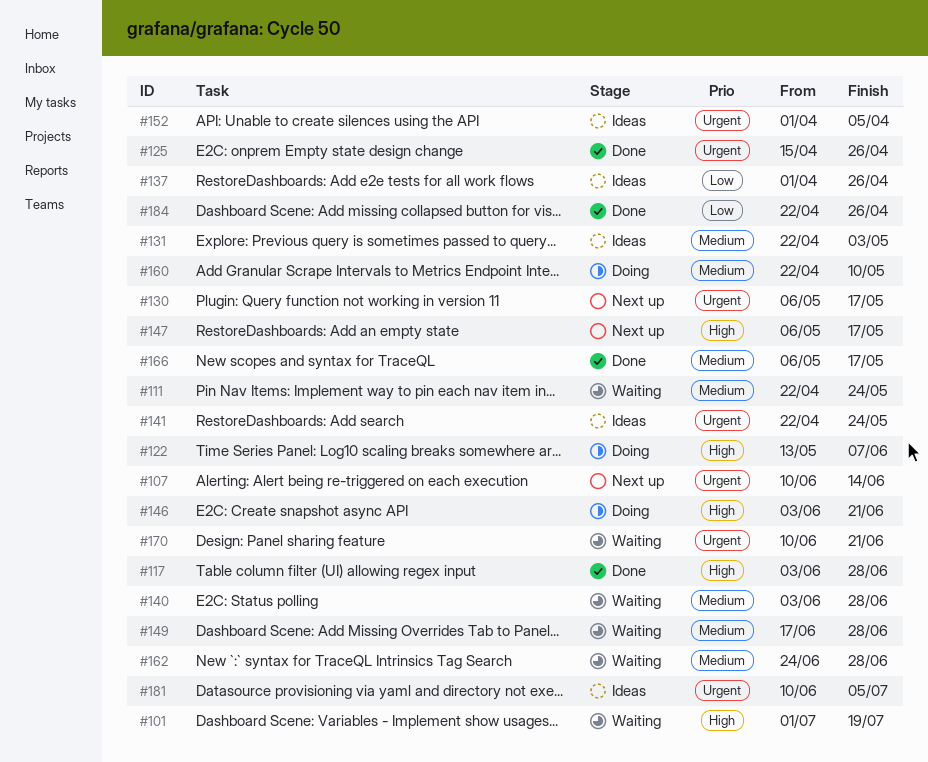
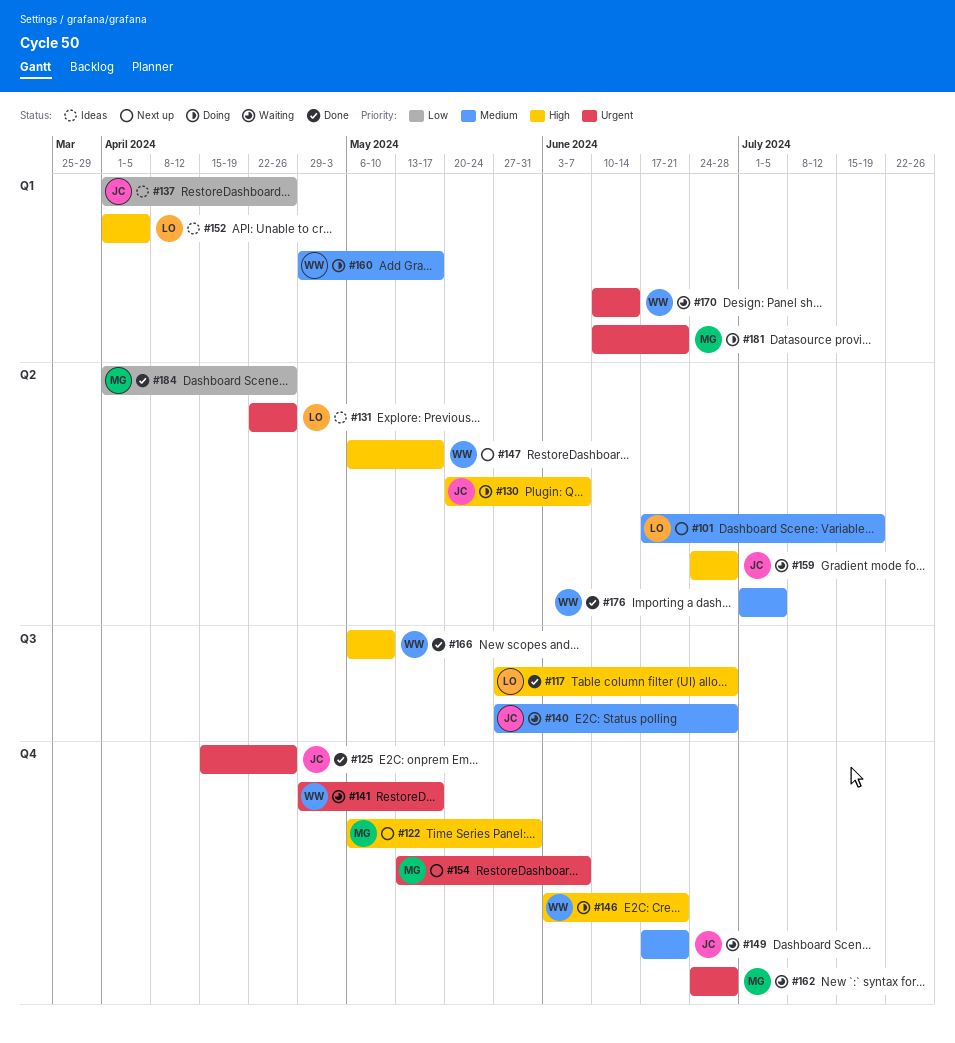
#101, status: Waiting -> Next up
#101, priority: High -> Medium
#101, start: Jul 1 -> Jun 17
#107: present -> none
#111: present -> none
#117, start: Jun 3 -> May 27
#122, status: Doing -> Next up
#122, start: May 13 -> May 6
#122, due: Jun 7 -> May 31
#130, status: Next up -> Doing
#130, priority: Urgent -> High
#130, start: May 6 -> May 20
#130, due: May 17 -> Jun 7
#131, priority: Medium -> Urgent
#131, due: May 3 -> Apr 26
#140, start: Jun 3 -> May 27
#141, status: Ideas -> Waiting
#141, start: Apr 22 -> Apr 29
#141, due: May 24 -> May 17
#149, due: Jun 28 -> Jun 21
#152, priority: Urgent -> High
#154: none -> present
#159: none -> present
#160, start: Apr 22 -> Apr 29
#160, due: May 10 -> May 17
#162, priority: Medium -> Urgent
#166, priority: Medium -> High
#166, due: May 17 -> May 10
#170, due: Jun 21 -> Jun 14
#176: none -> present
#181, status: Ideas -> Doing
#181, due: Jul 5 -> Jun 21
#184, start: Apr 22 -> Apr 1

